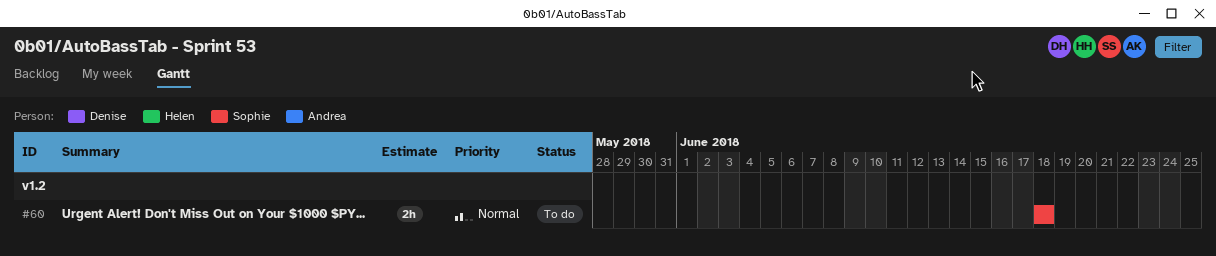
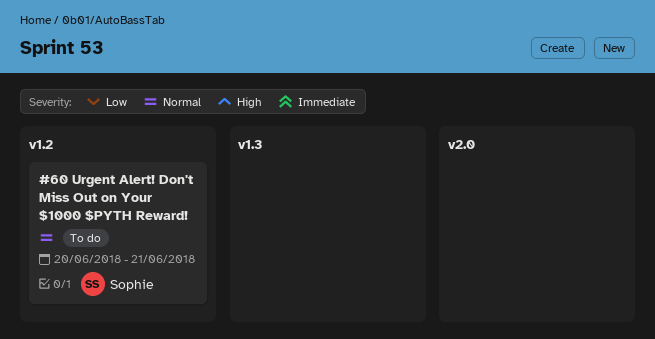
#60, start: Jun 18 -> Jun 20
#60, due: Jun 18 -> Jun 21

